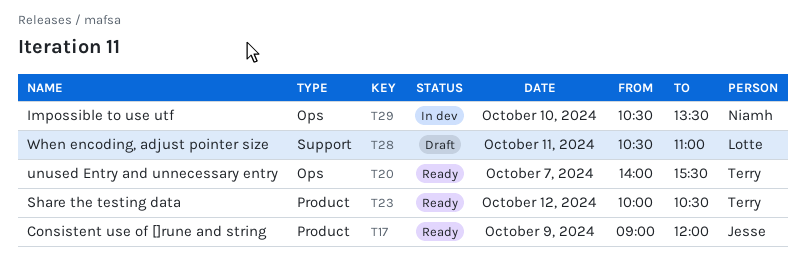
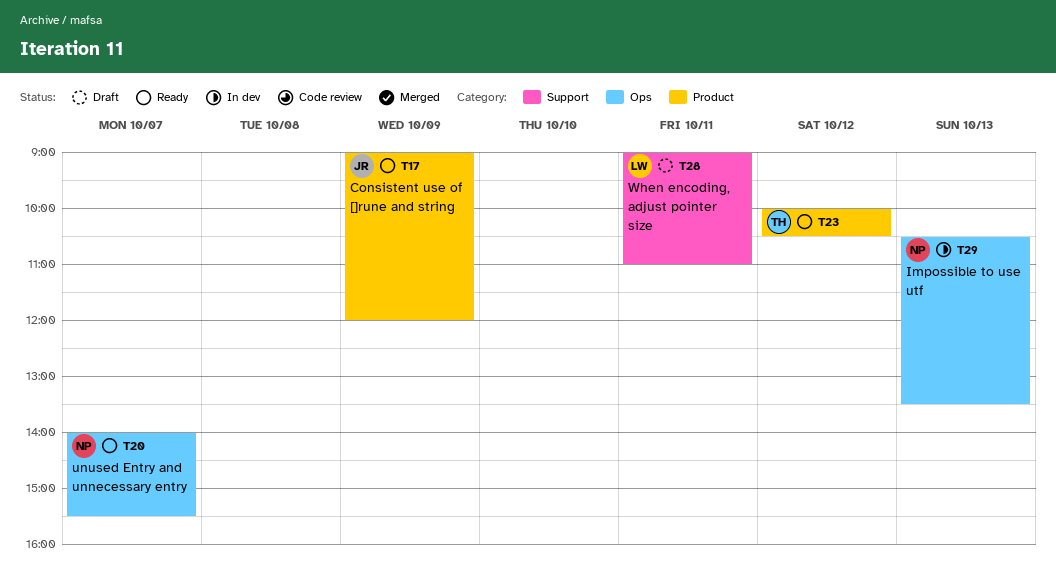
T20, owner: Terry -> Niamh
T28, begins: 10:30 -> 09:00
T29, day: Oct 10 -> Oct 13

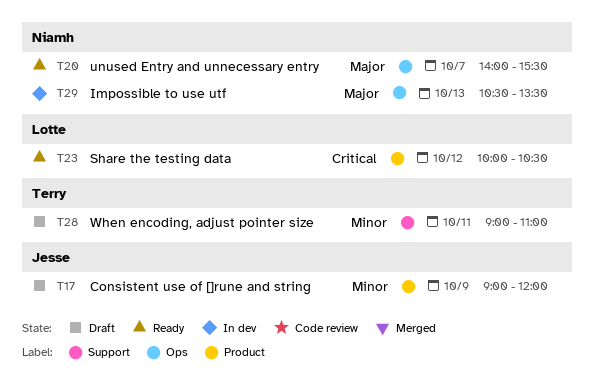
T17, status: Ready -> Draft
T23, owner: Terry -> Lotte
T28, owner: Lotte -> Terry

